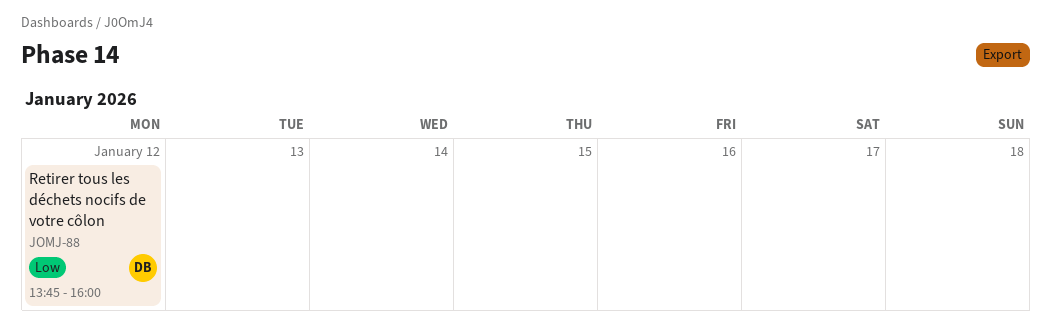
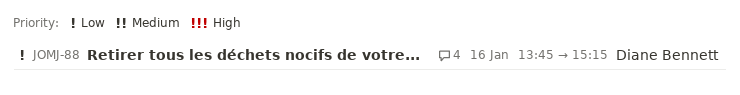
JOMJ-88, day: Jan 12 -> Jan 16
JOMJ-88, ends: 16:00 -> 15:15

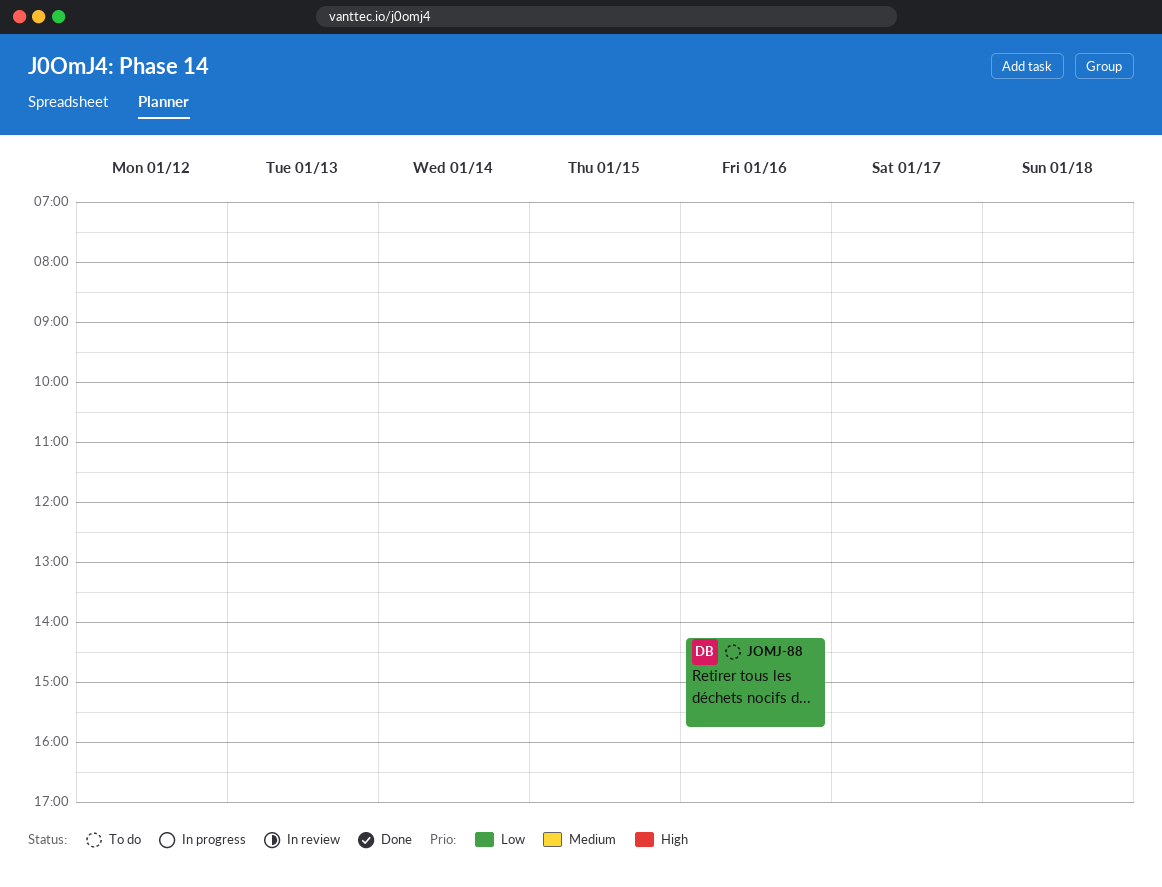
JOMJ-88, begins: 13:45 -> 14:15
JOMJ-88, ends: 15:15 -> 15:45

